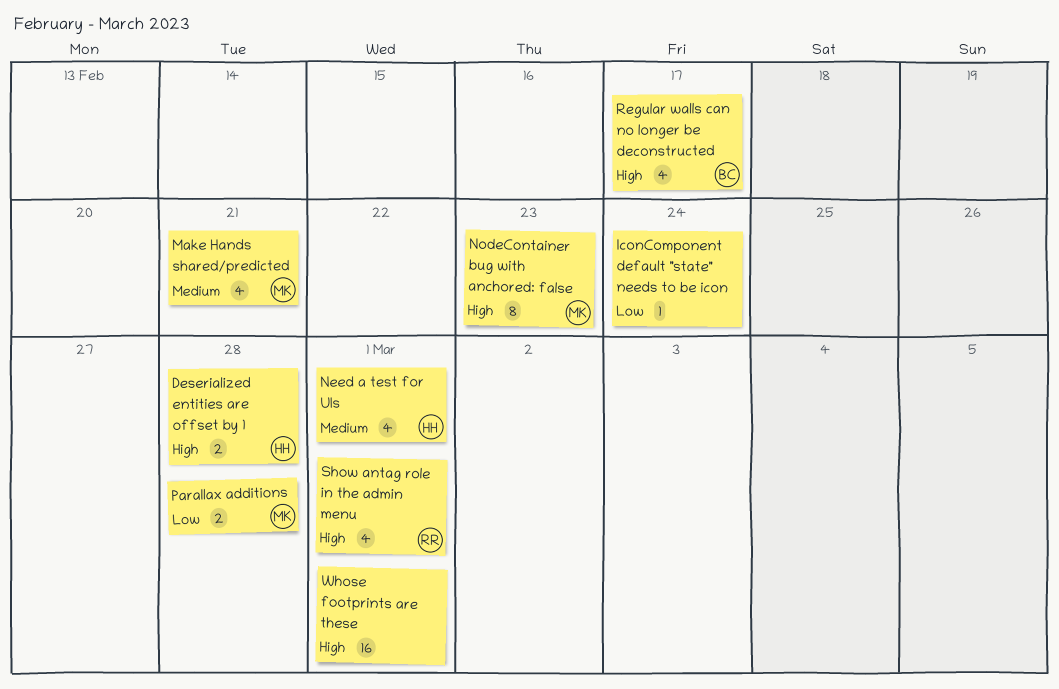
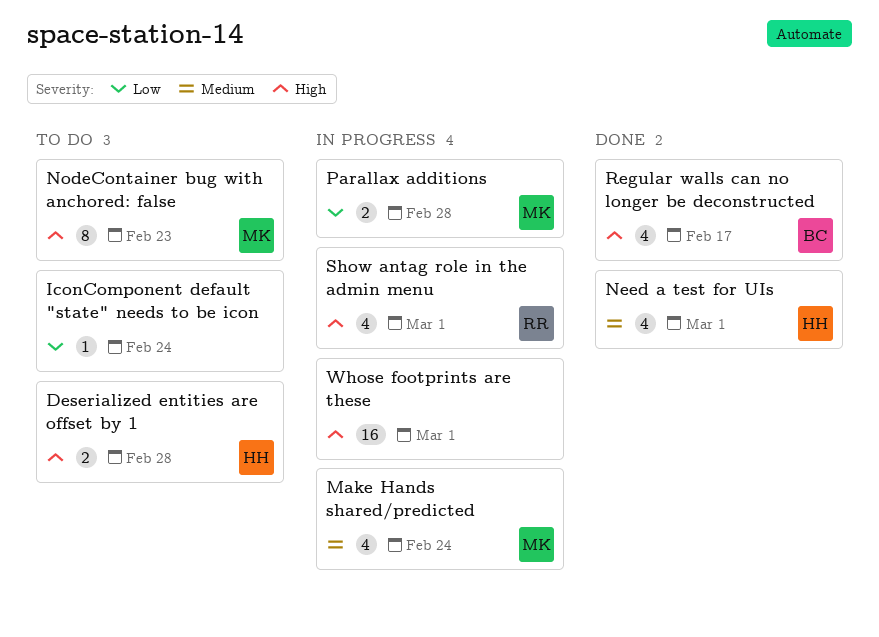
Make Hands shared/predicted, due: Feb 21 -> Feb 24

